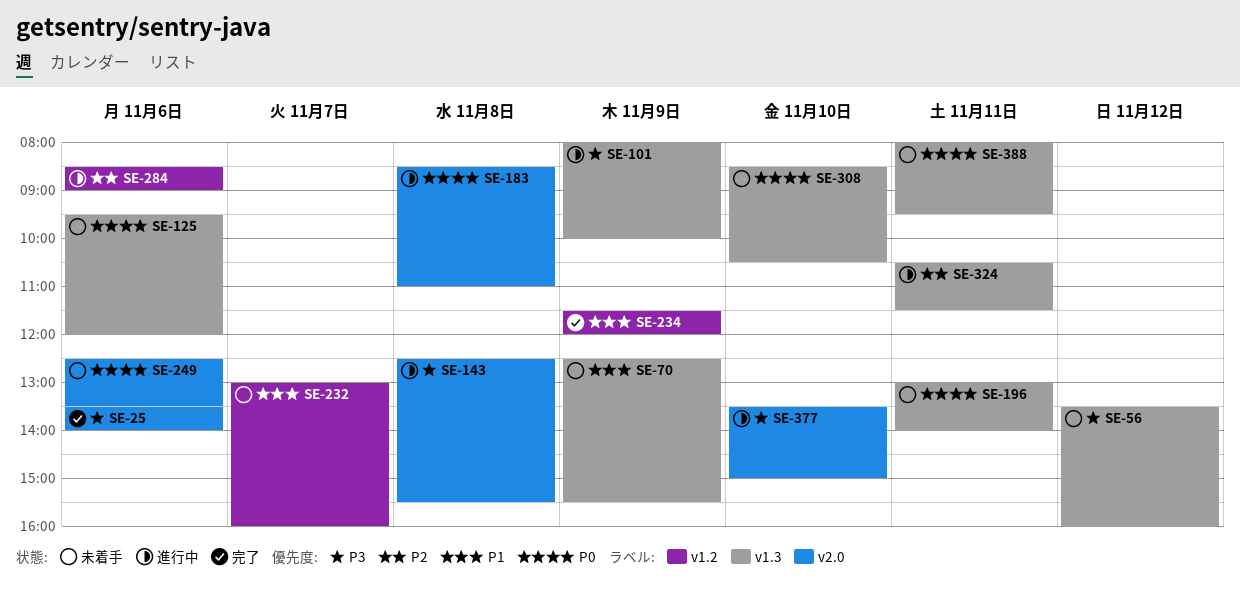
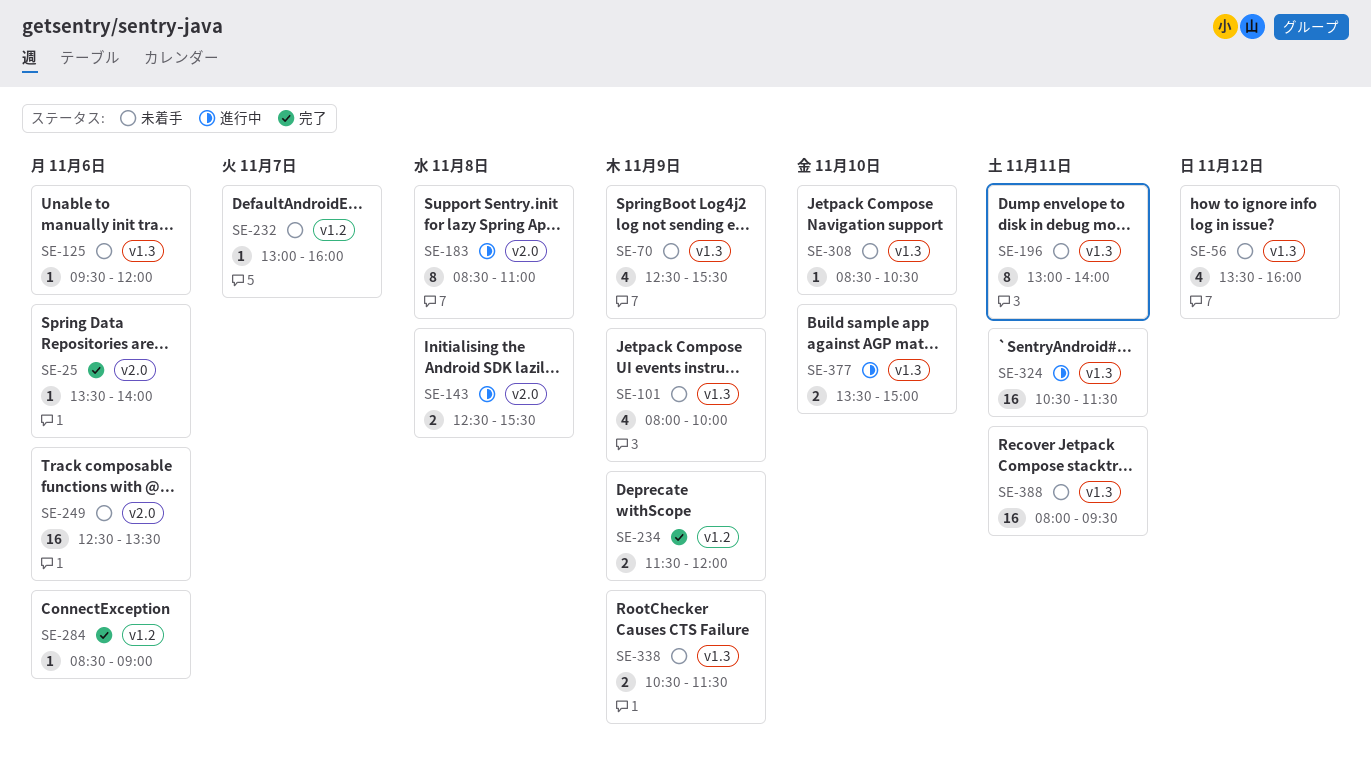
SE-101, status: 進行中 -> 未着手
SE-284, status: 進行中 -> 完了
SE-338: none -> present
SE-377, label: v2.0 -> v1.3

